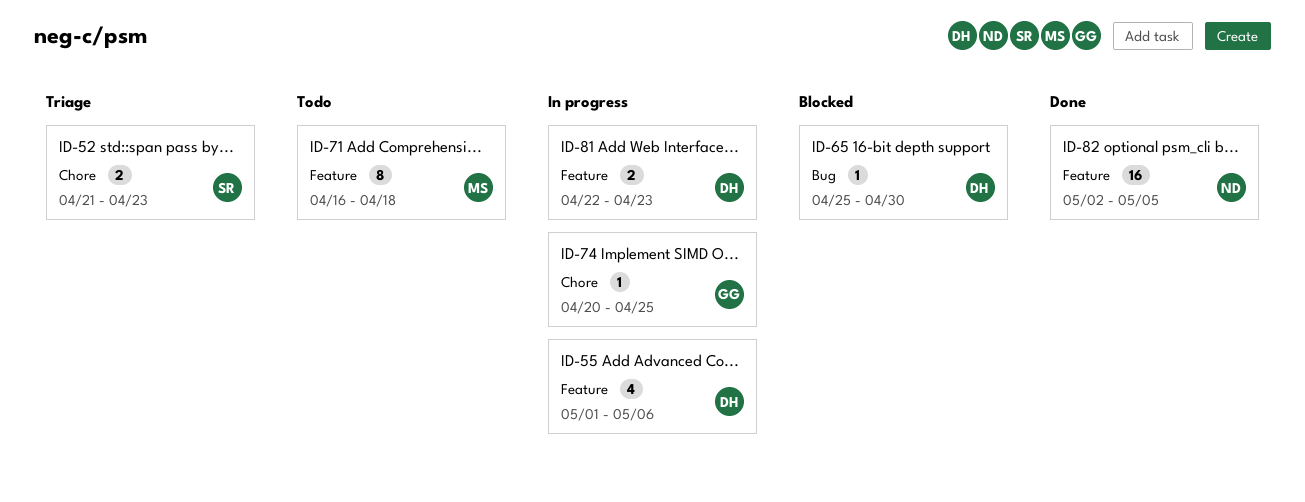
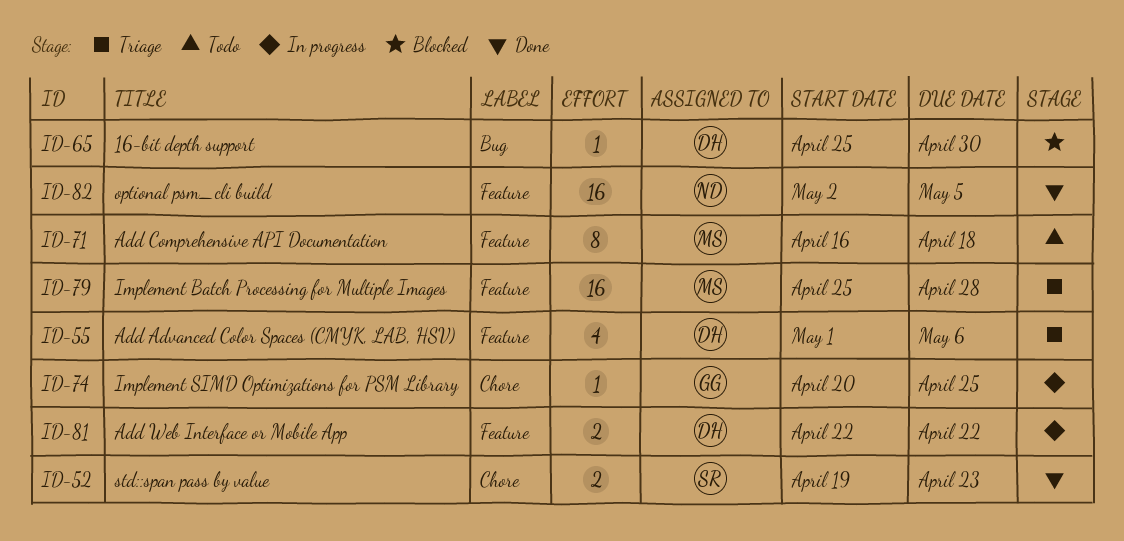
ID-52, status: Triage -> Done
ID-52, start: Apr 21 -> Apr 19
ID-55, status: In progress -> Triage
ID-79: none -> present
ID-81, due: Apr 23 -> Apr 22

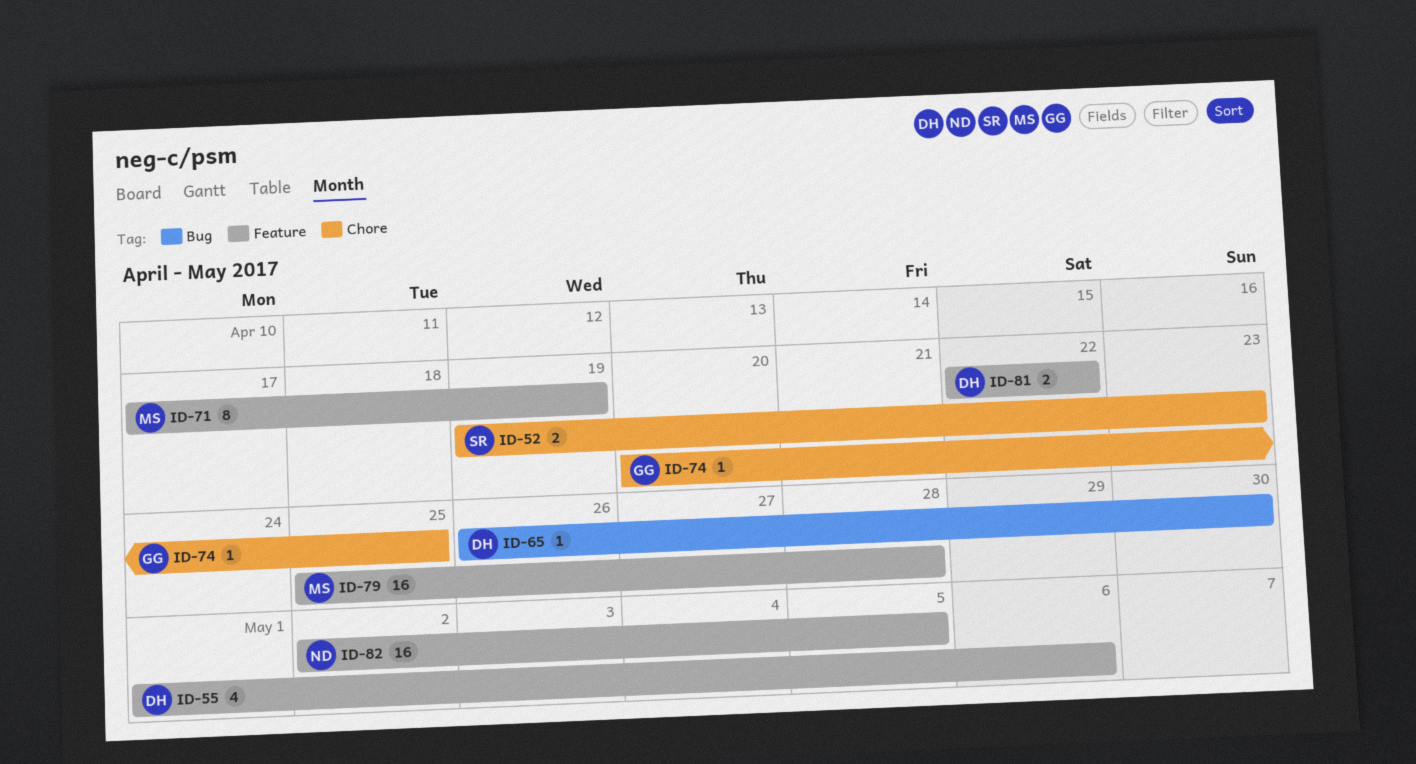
ID-65, start: Apr 25 -> Apr 26
ID-71, start: Apr 16 -> Apr 17
ID-71, due: Apr 18 -> Apr 19

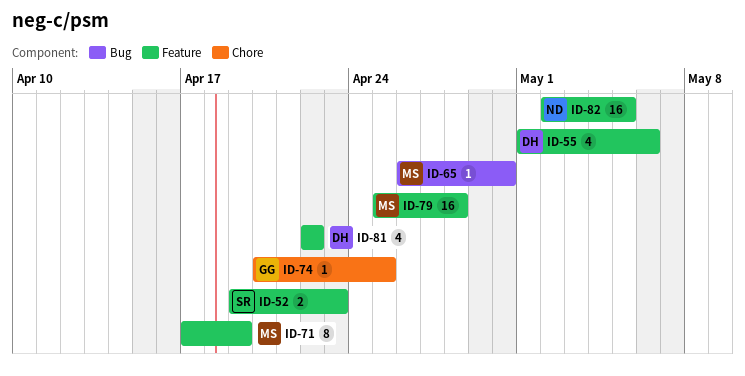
ID-52, label: Chore -> Feature
ID-65, owner: DH -> MS
ID-81, estimate: 2 -> 4

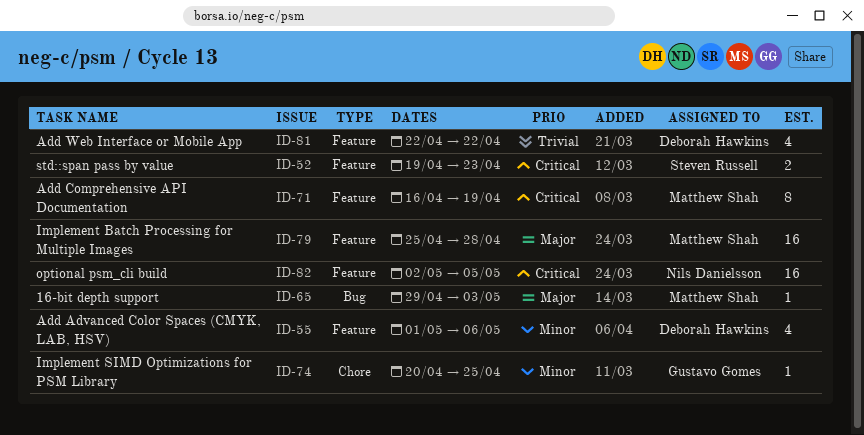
ID-65, start: Apr 26 -> Apr 29
ID-65, due: Apr 30 -> May 3
ID-71, start: Apr 17 -> Apr 16

